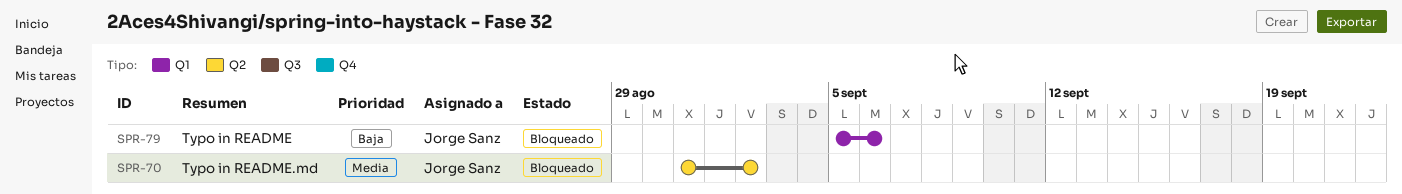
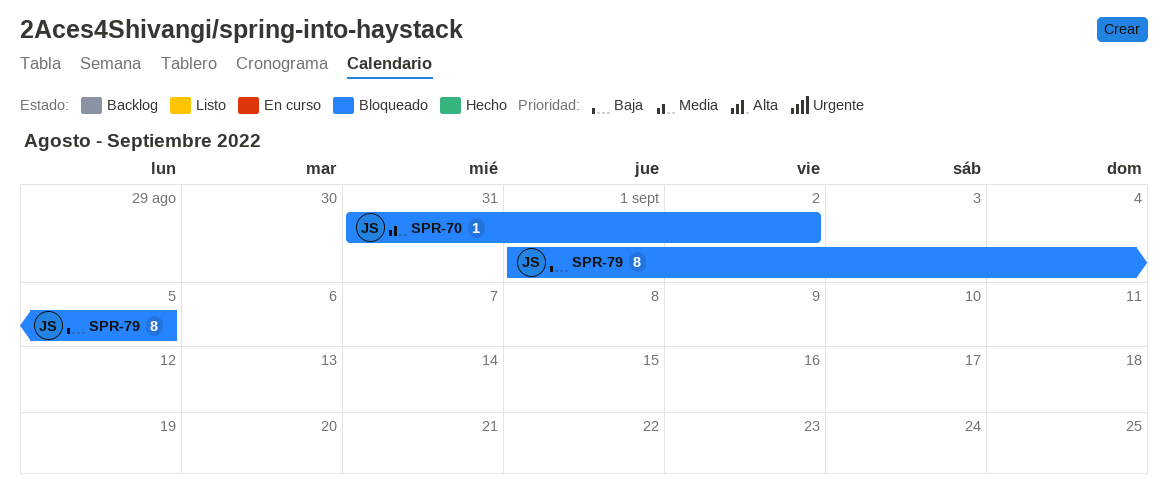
SPR-79, start: Sep 5 -> Sep 1
SPR-79, due: Sep 6 -> Sep 5

